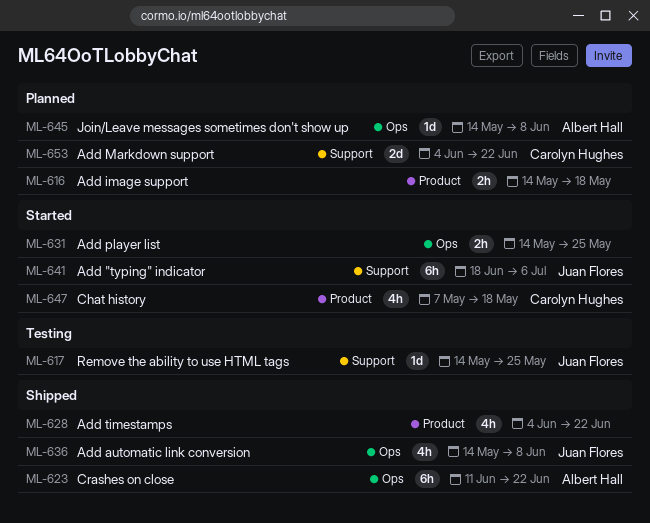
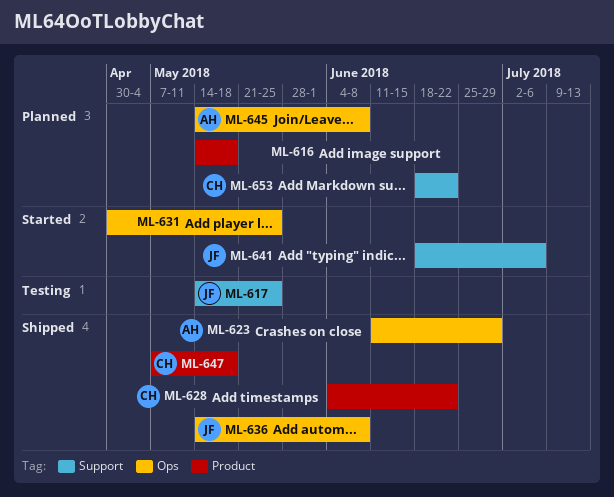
ML-623, due: Jun 22 -> Jun 29
ML-628, owner: none -> Carolyn Hughes
ML-631, start: May 14 -> Apr 30
ML-647, status: Started -> Shipped
ML-653, start: Jun 4 -> Jun 18

